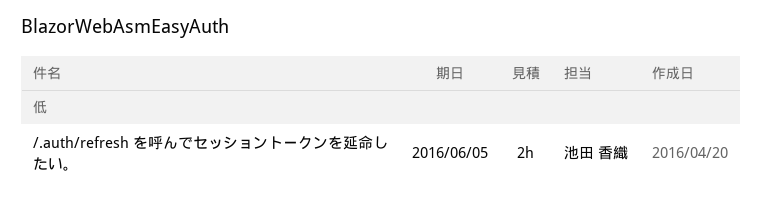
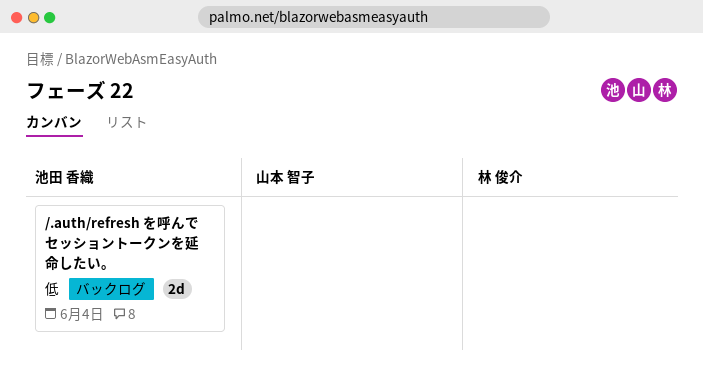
/.auth/refresh を呼んでセッショントークンを延命したい。, estimate: 2h -> 2d
/.auth/refresh を呼んでセッショントークンを延命したい。, due: Jun 5 -> Jun 4

